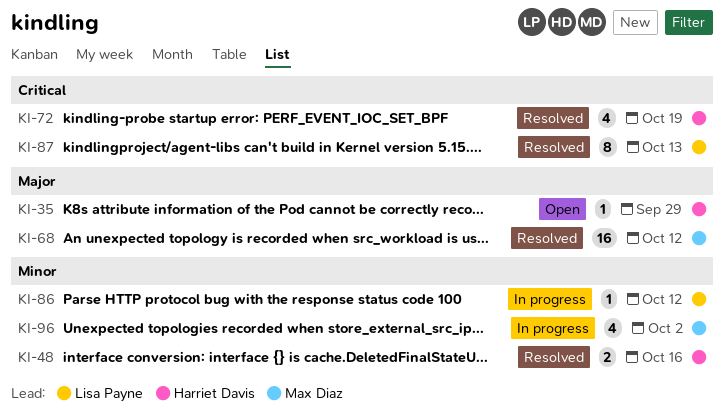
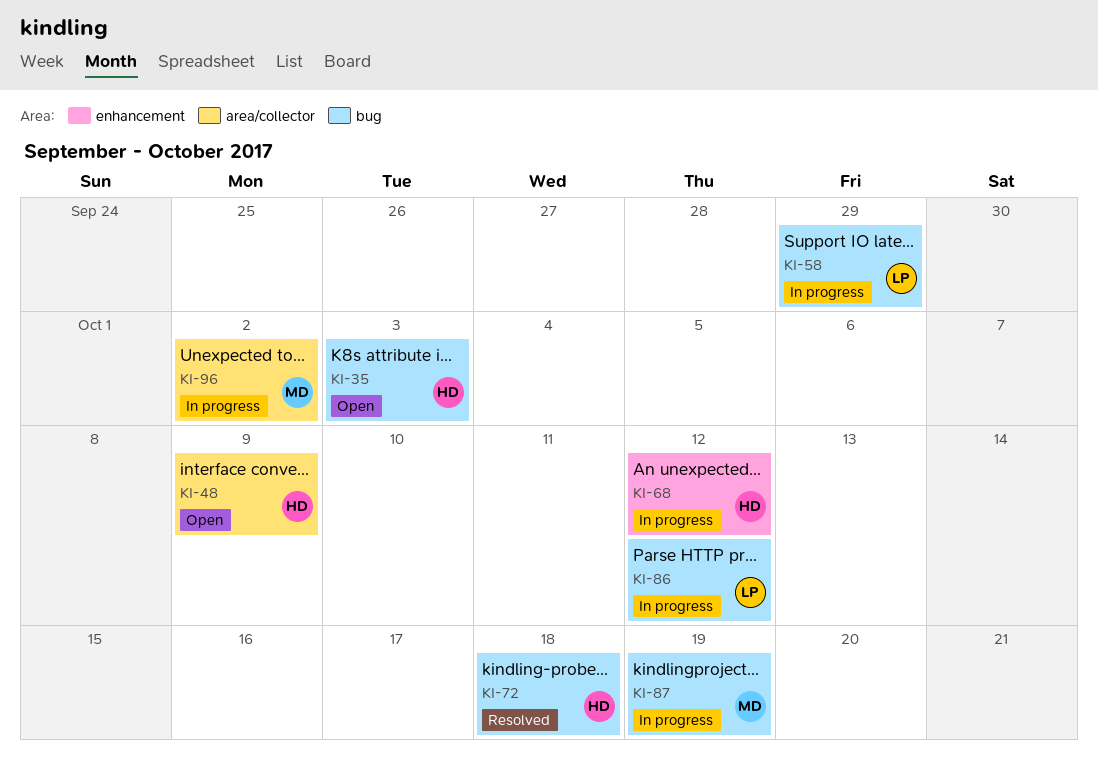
KI-35, due: Sep 29 -> Oct 3
KI-48, status: Resolved -> Open
KI-48, due: Oct 16 -> Oct 9
KI-58: none -> present
KI-68, status: Resolved -> In progress
KI-68, owner: Max Diaz -> Harriet Davis
KI-72, due: Oct 19 -> Oct 18
KI-87, status: Resolved -> In progress
KI-87, owner: Lisa Payne -> Max Diaz
KI-87, due: Oct 13 -> Oct 19

